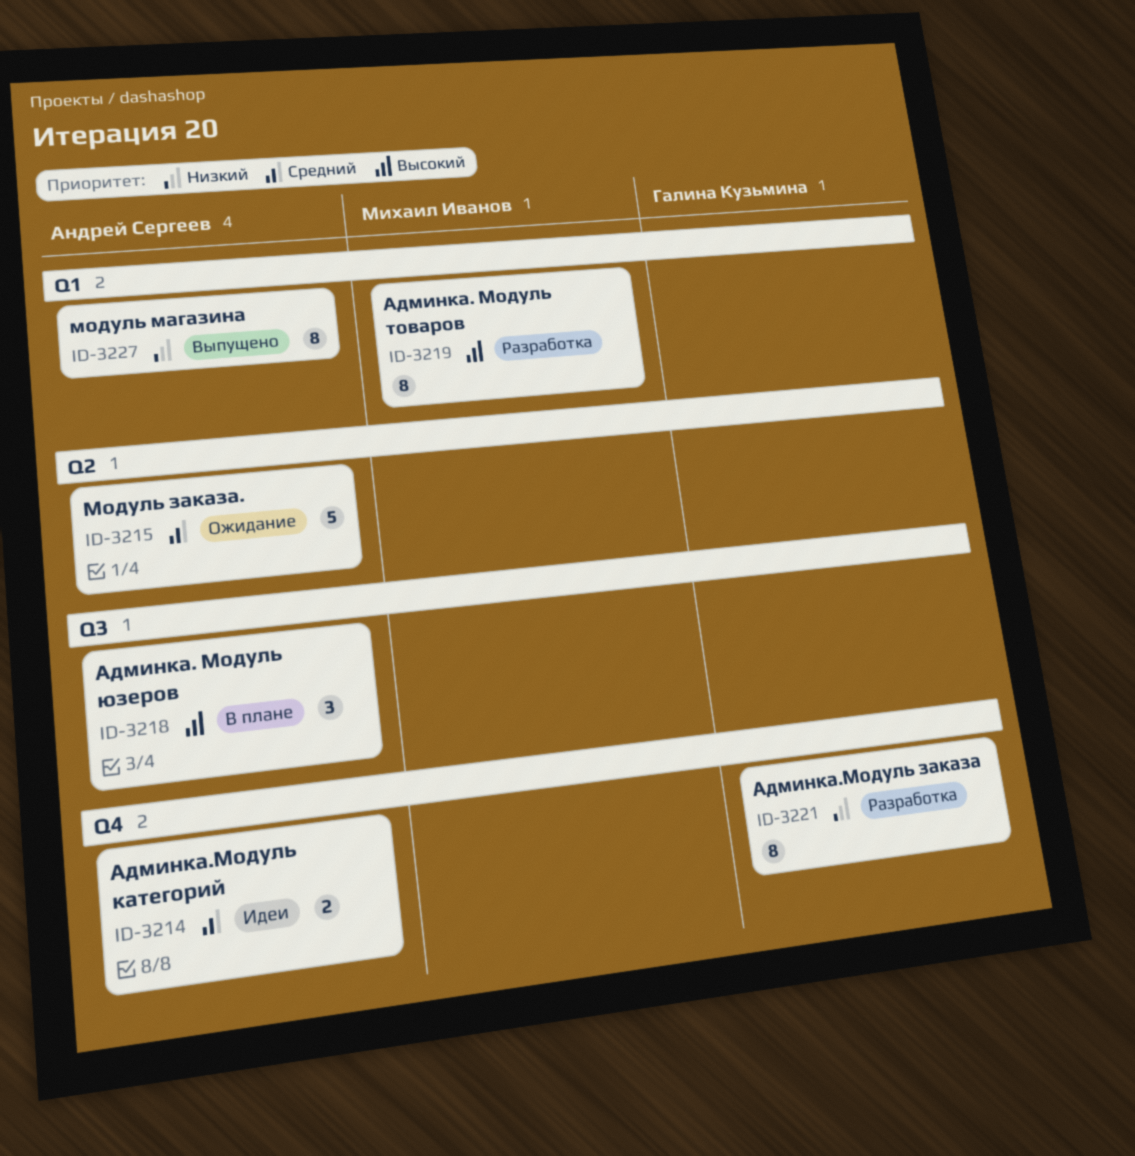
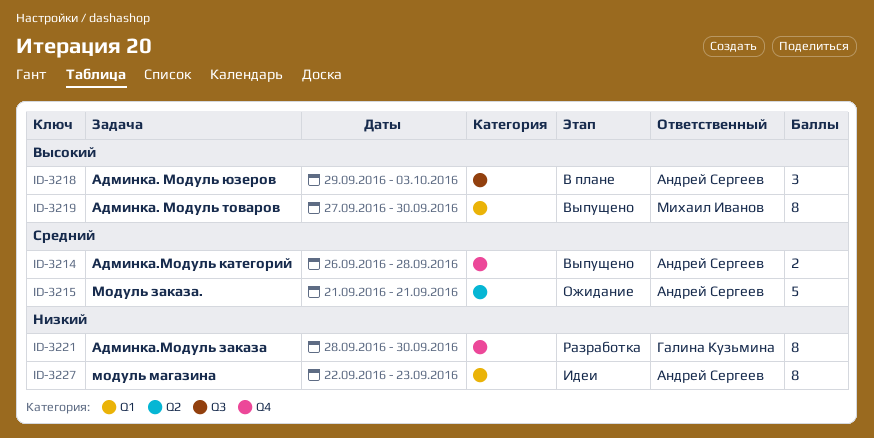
ID-3214, status: Идеи -> Выпущено
ID-3219, status: Разработка -> Выпущено
ID-3227, status: Выпущено -> Идеи

